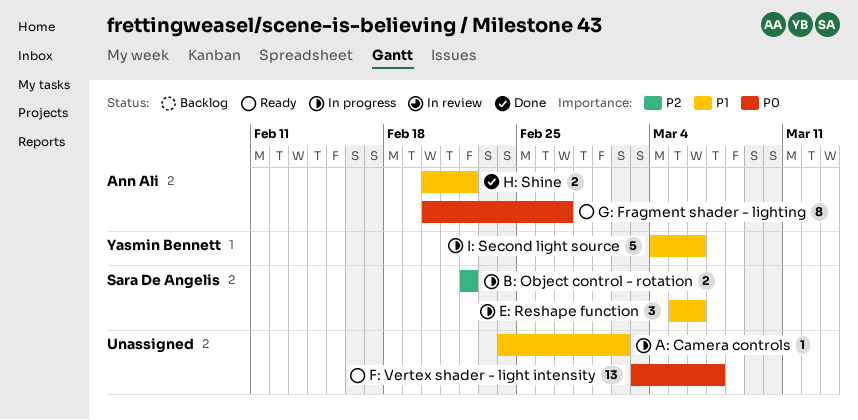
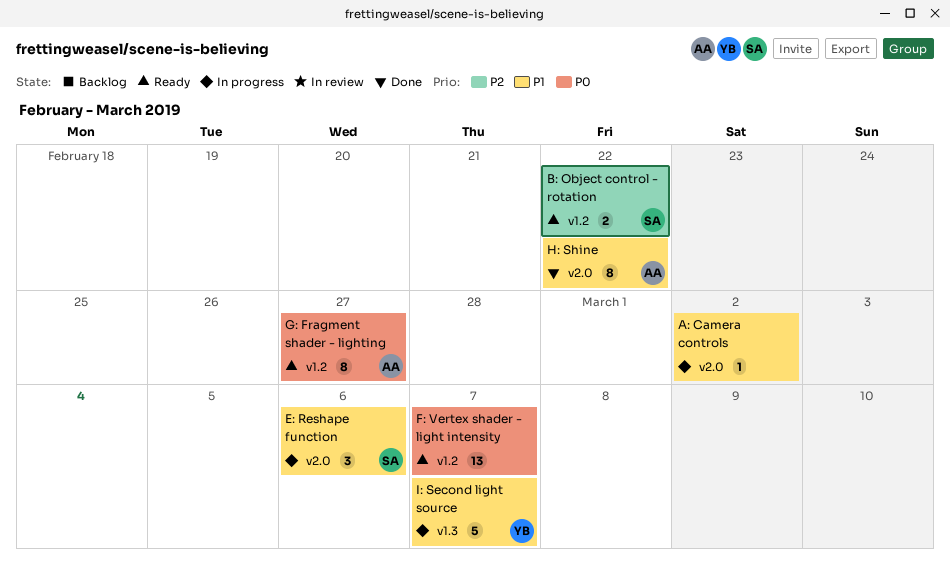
B: Object control - rotation, status: In progress -> Ready
H: Shine, estimate: 2 -> 8
I: Second light source, due: Mar 6 -> Mar 7

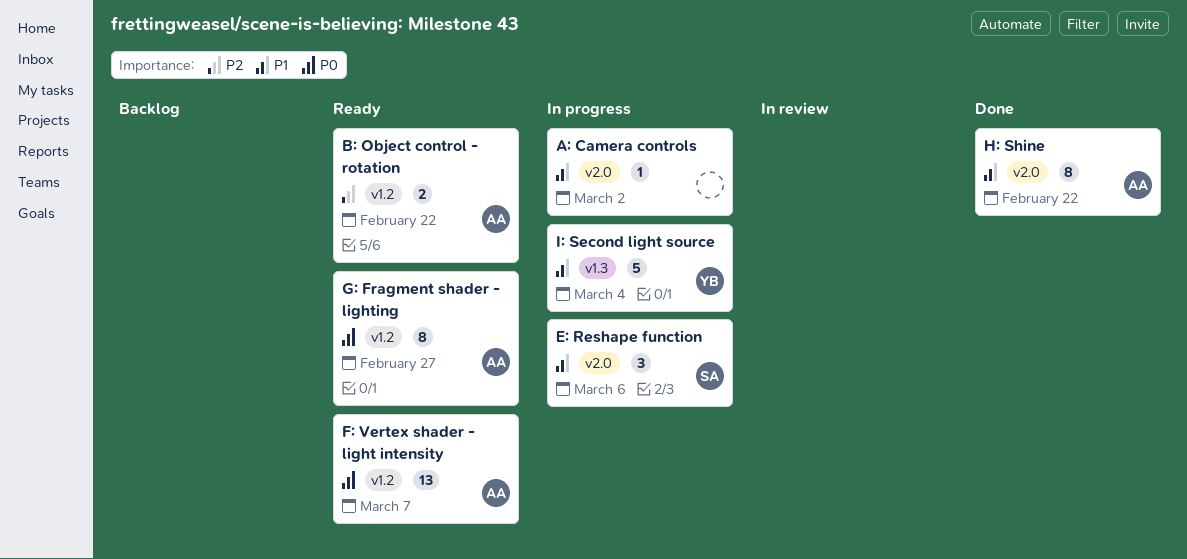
B: Object control - rotation, owner: SA -> AA
F: Vertex shader - light intensity, owner: none -> AA
I: Second light source, due: Mar 7 -> Mar 4

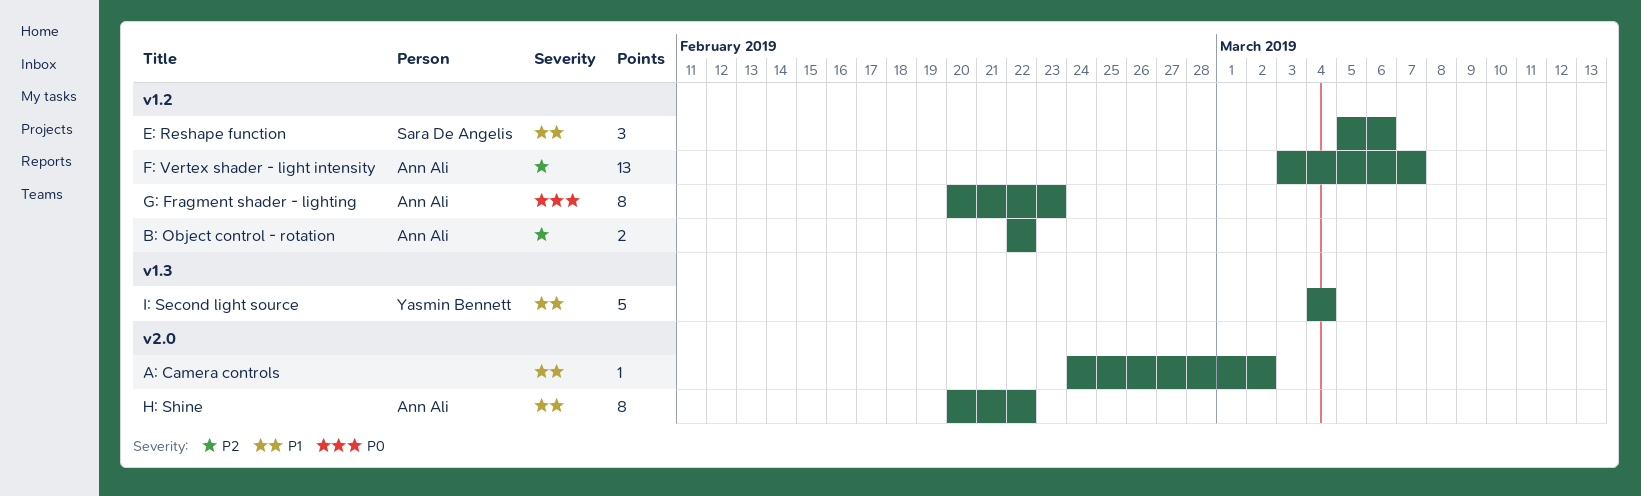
E: Reshape function, label: v2.0 -> v1.2
F: Vertex shader - light intensity, priority: P0 -> P2
G: Fragment shader - lighting, due: Feb 27 -> Feb 23

